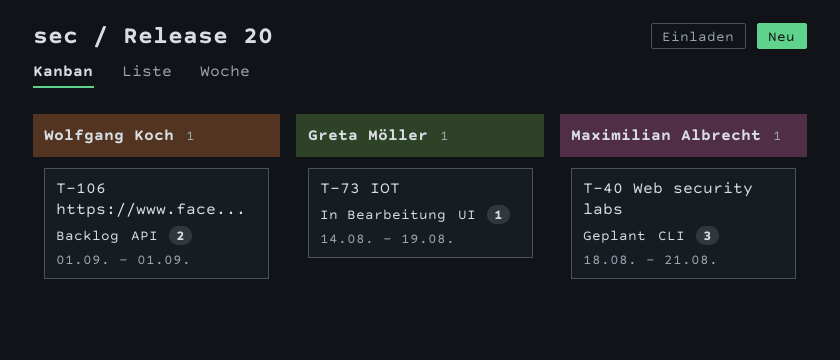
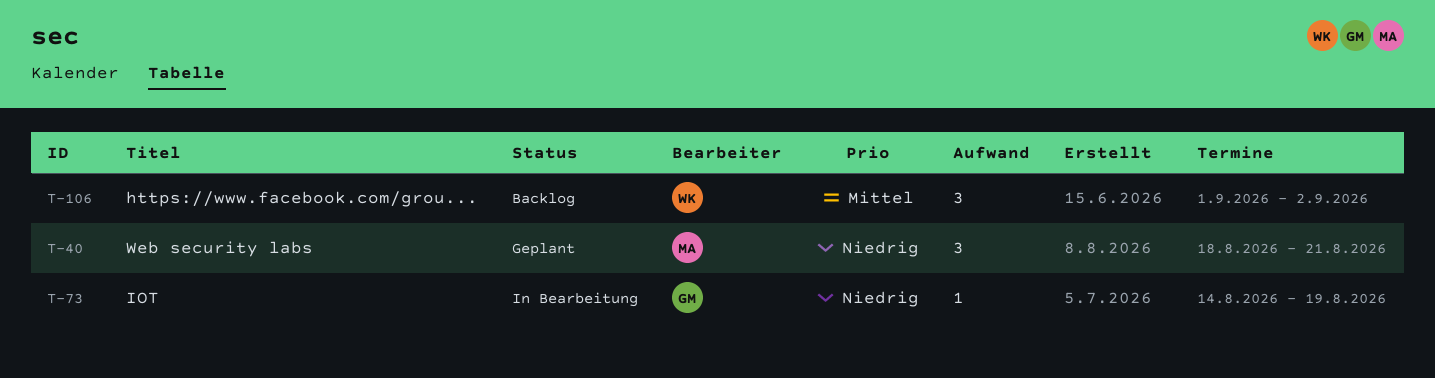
T-106, estimate: 2 -> 3
T-106, due: Sep 1 -> Sep 2

